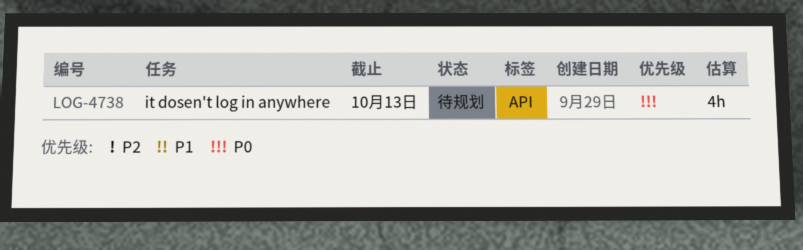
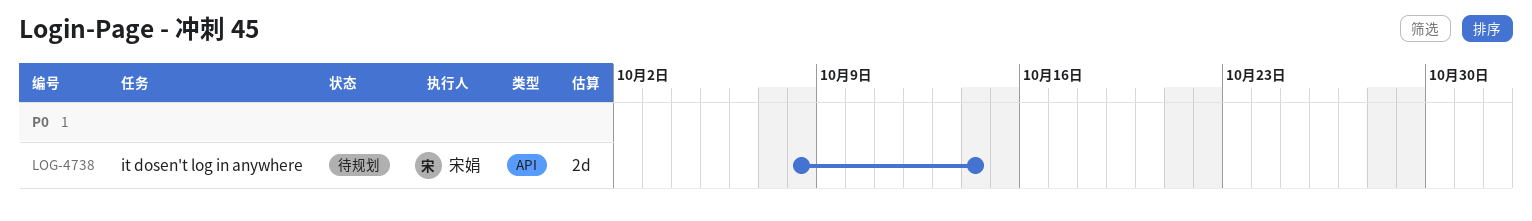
LOG-4738, estimate: 4h -> 2d
LOG-4738, due: Oct 13 -> Oct 14

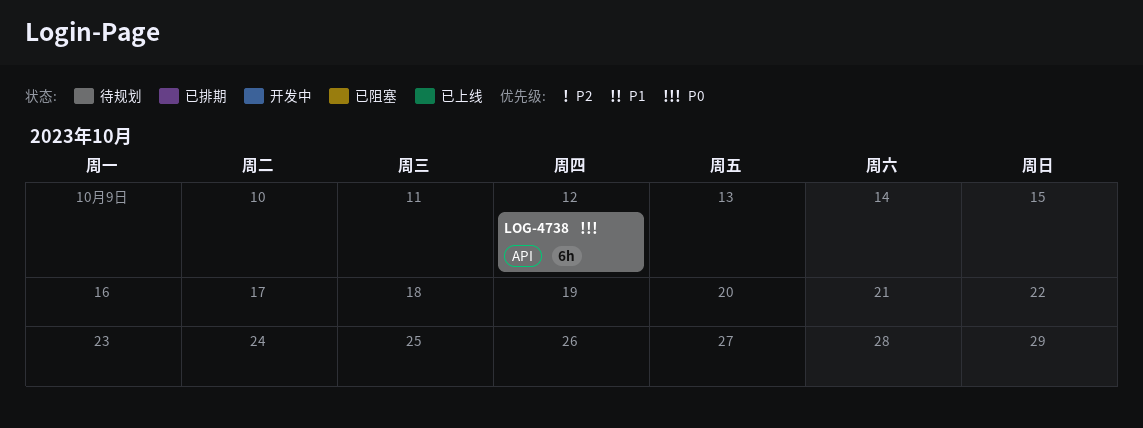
LOG-4738, estimate: 2d -> 6h
LOG-4738, due: Oct 14 -> Oct 12

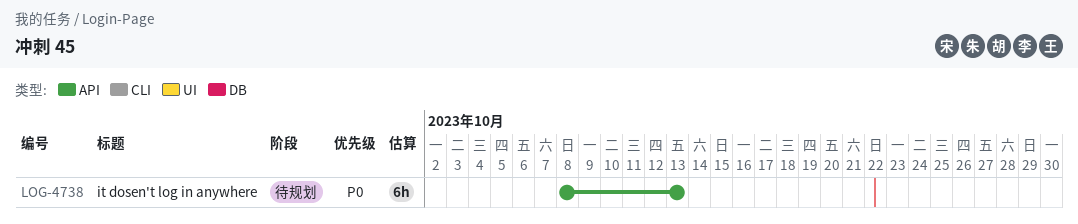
LOG-4738, due: Oct 12 -> Oct 13

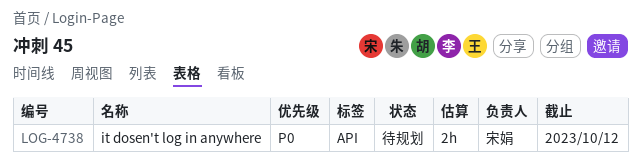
LOG-4738, estimate: 6h -> 2h
LOG-4738, due: Oct 13 -> Oct 12

